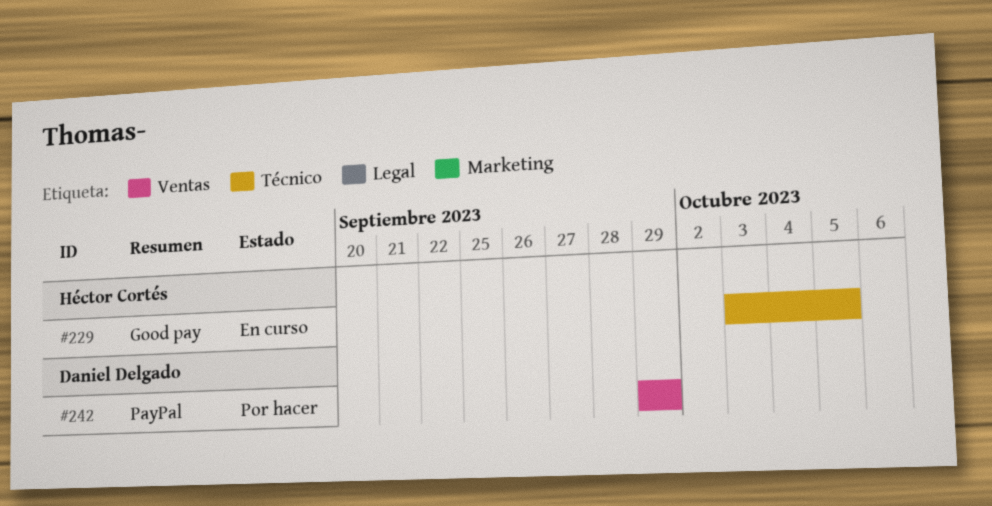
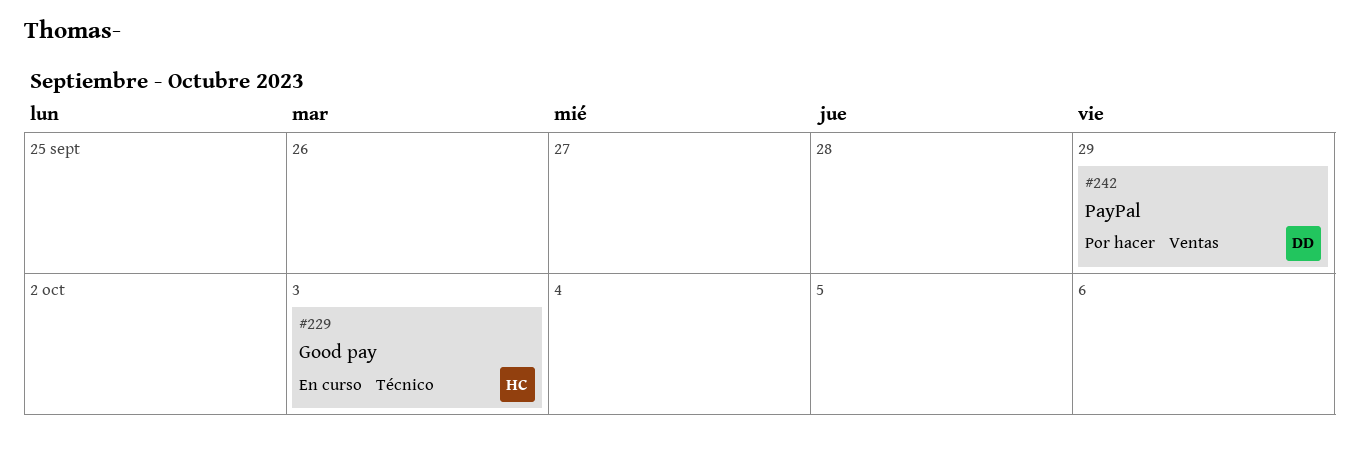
#229, due: Oct 5 -> Oct 3

